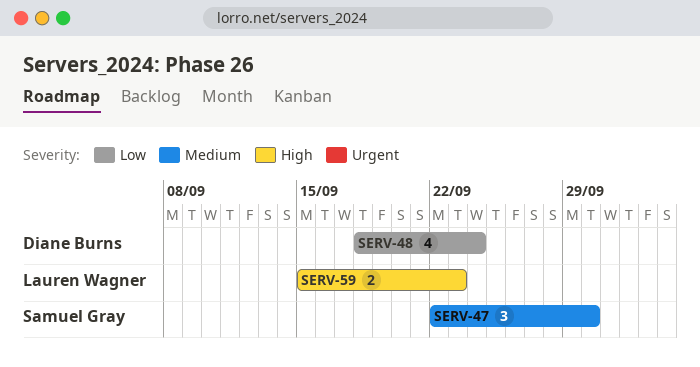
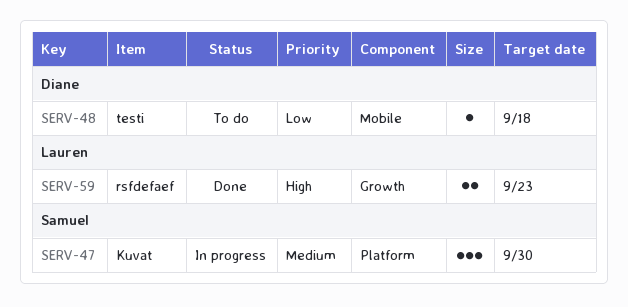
SERV-48, estimate: 4 -> 1
SERV-48, due: Sep 24 -> Sep 18

